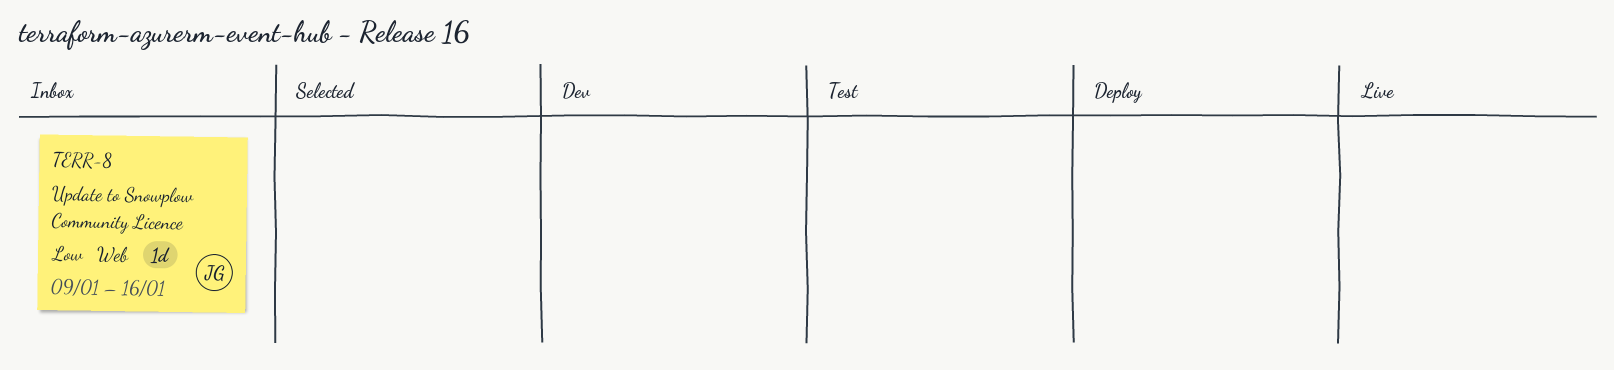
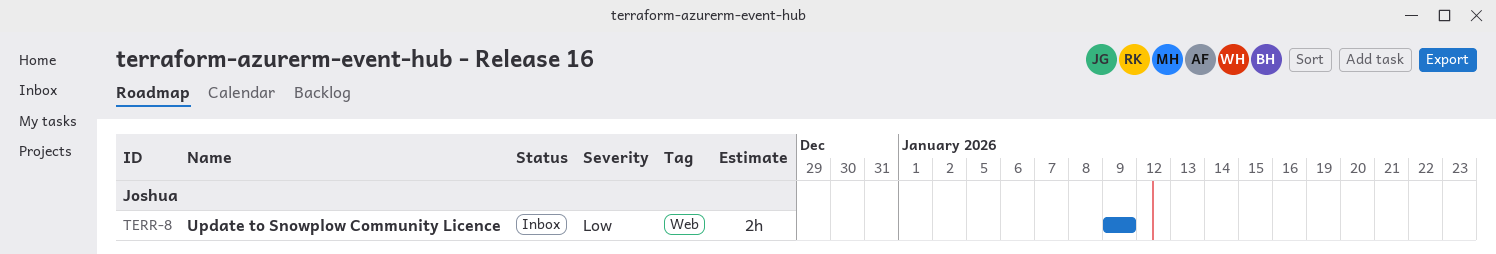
TERR-8, estimate: 1d -> 2h
TERR-8, due: Jan 16 -> Jan 9

